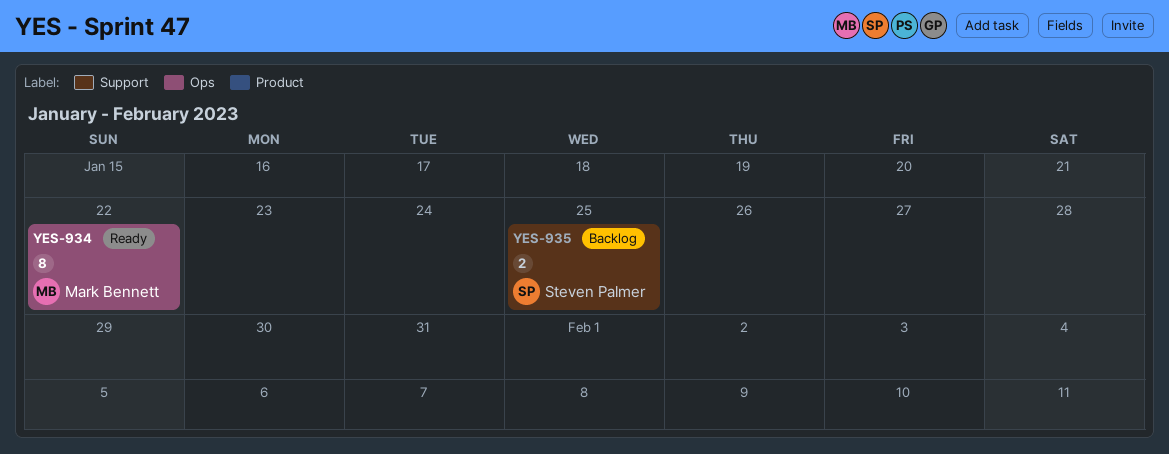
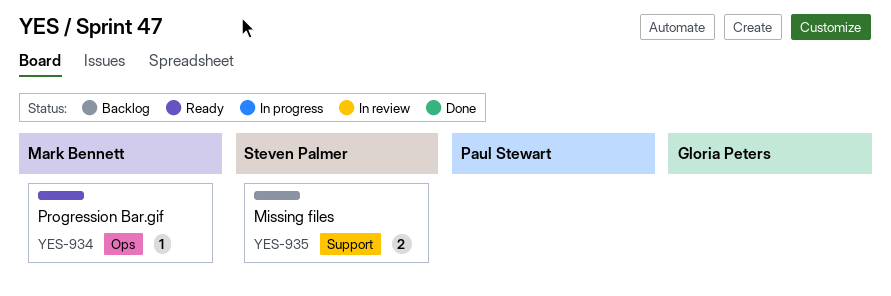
YES-934, estimate: 8 -> 1

